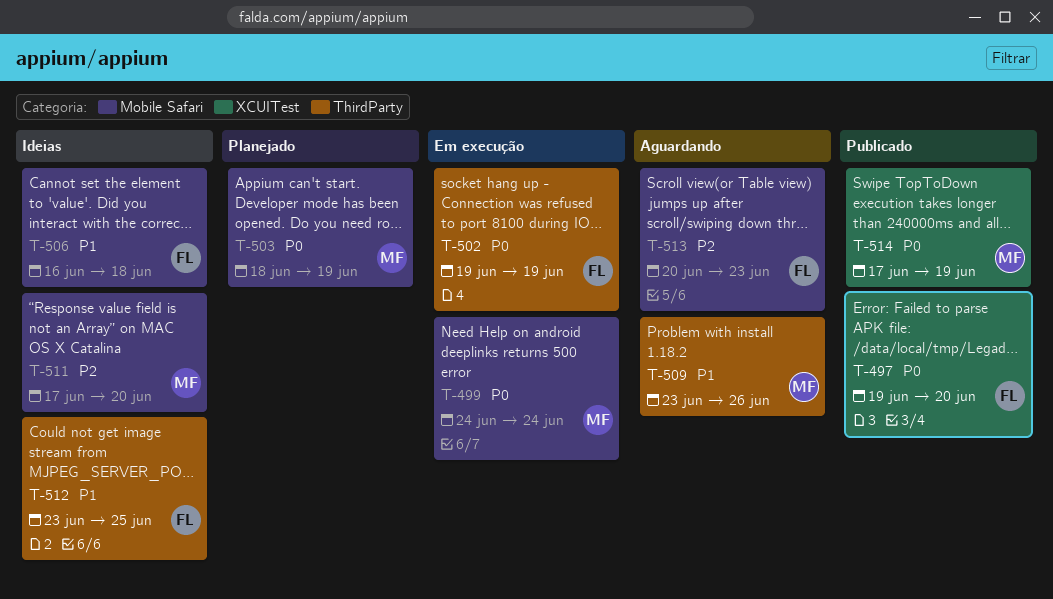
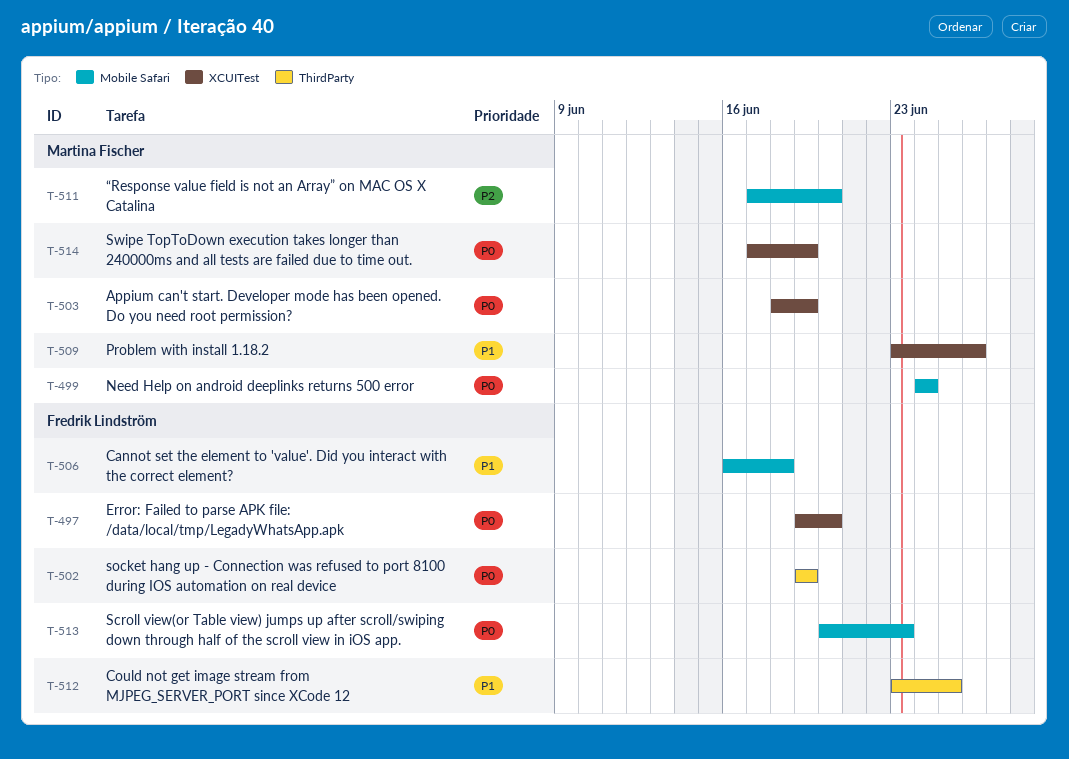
T-503, label: Mobile Safari -> XCUITest
T-509, label: ThirdParty -> XCUITest
T-513, priority: P2 -> P0

